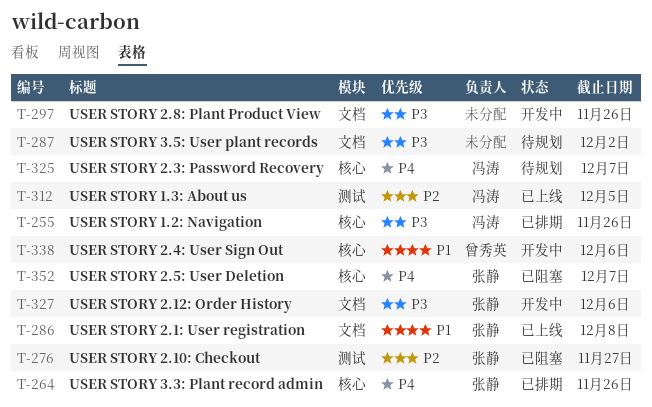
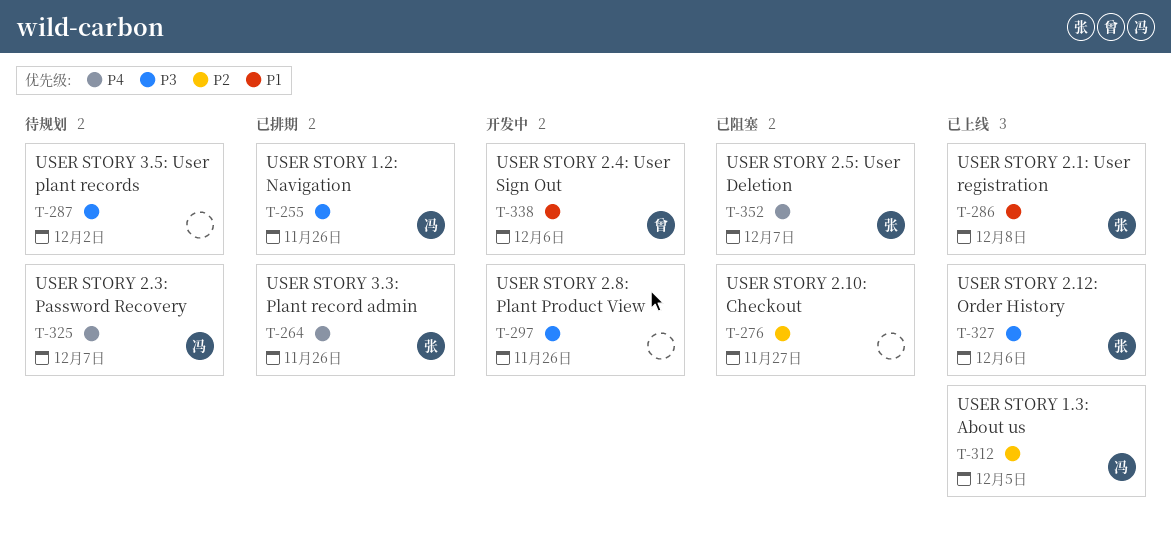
T-276, owner: 张静 -> none
T-327, status: 开发中 -> 已上线

